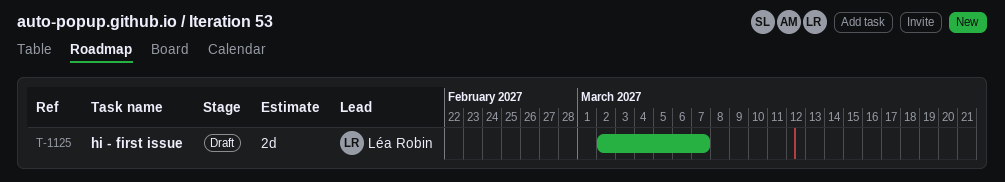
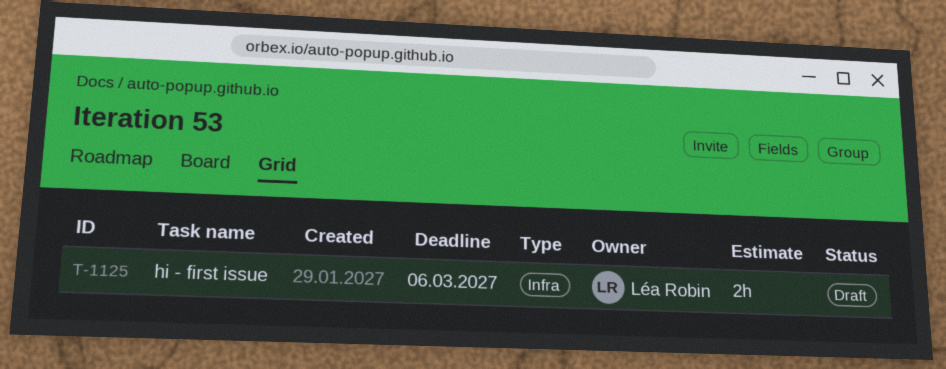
T-1125, estimate: 2d -> 2h
T-1125, due: Mar 7 -> Mar 6

